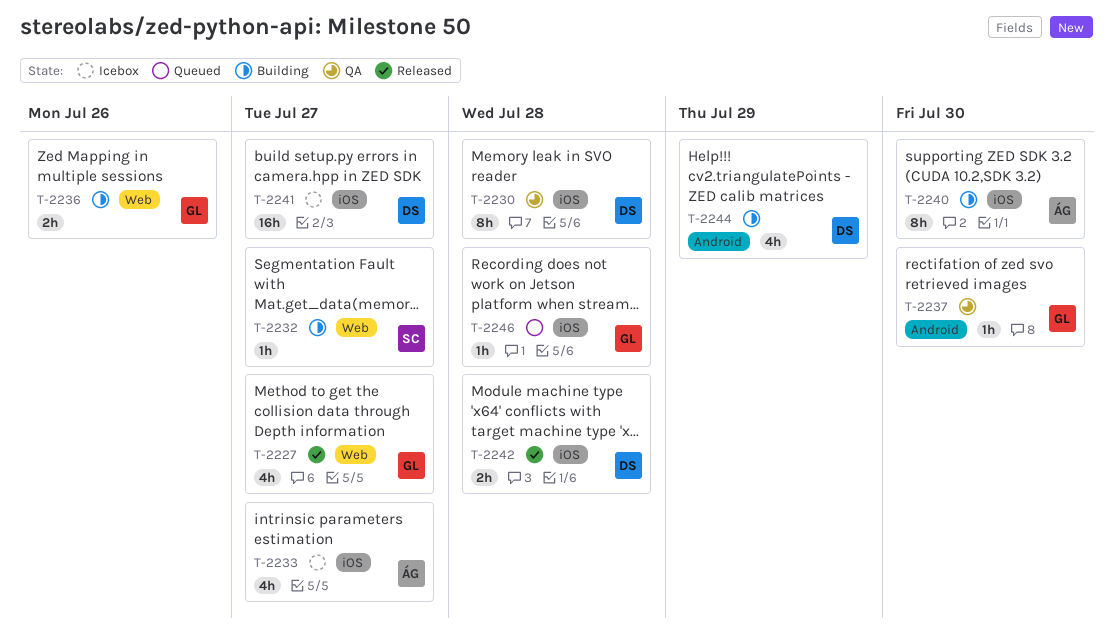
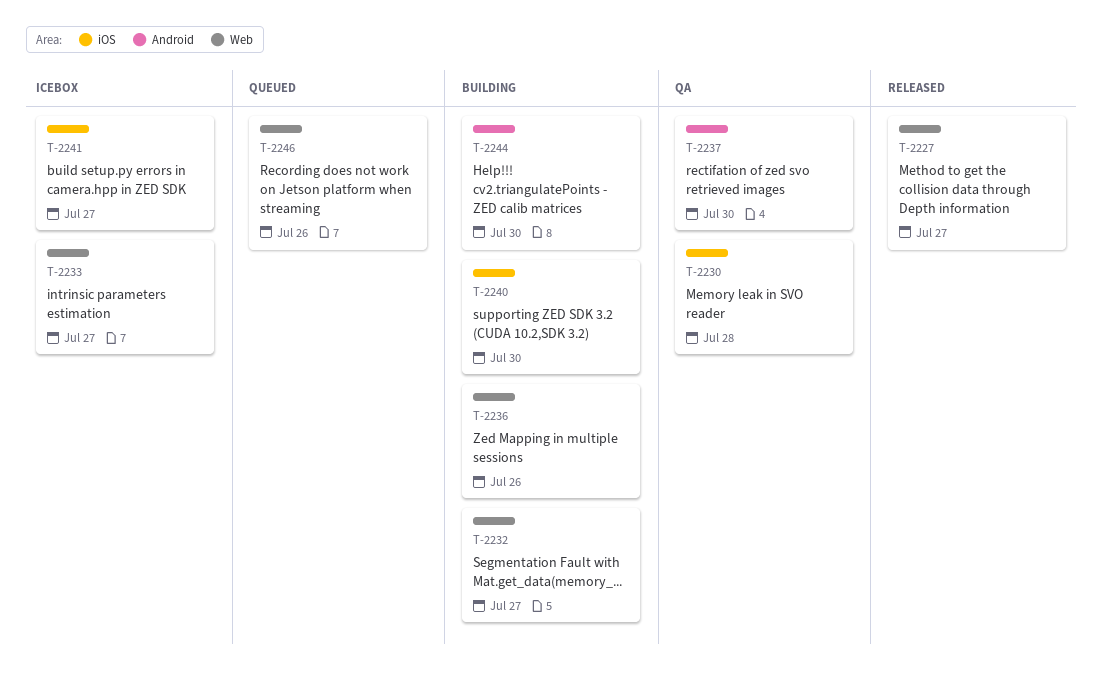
T-2233, label: iOS -> Web
T-2242: present -> none
T-2244, due: Jul 29 -> Jul 30
T-2246, label: iOS -> Web
T-2246, due: Jul 28 -> Jul 26

